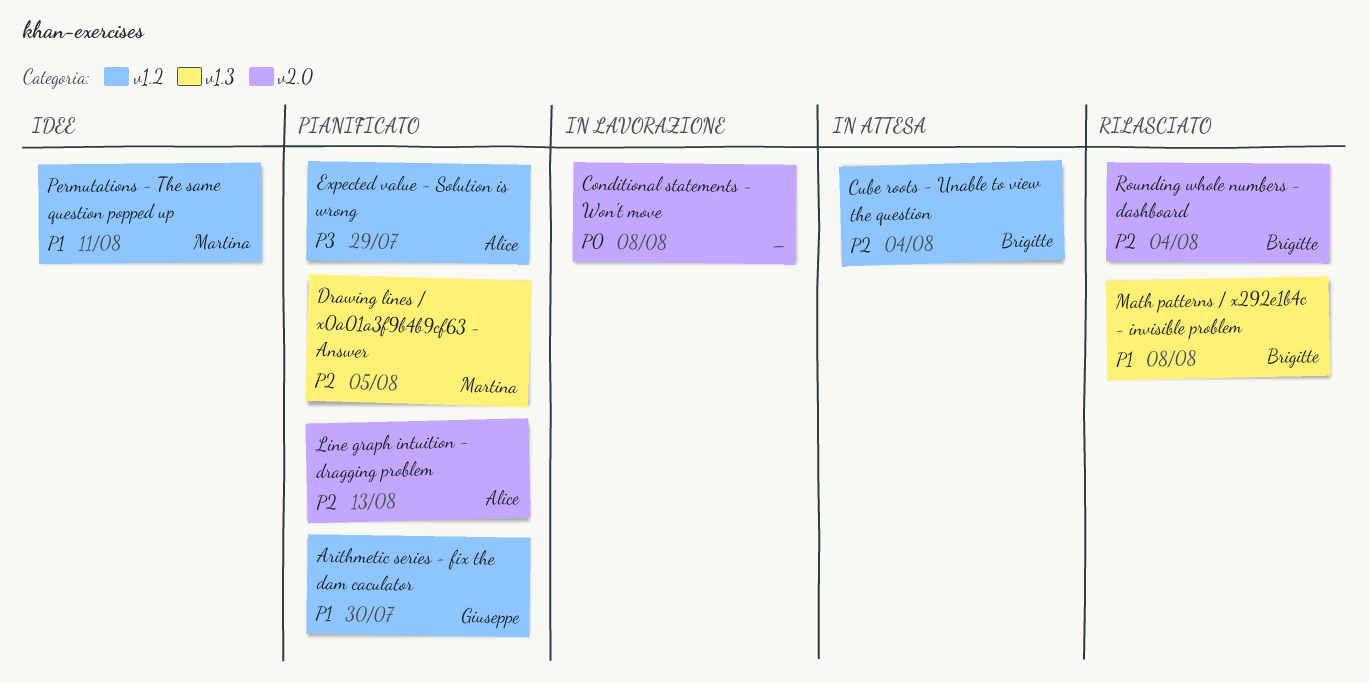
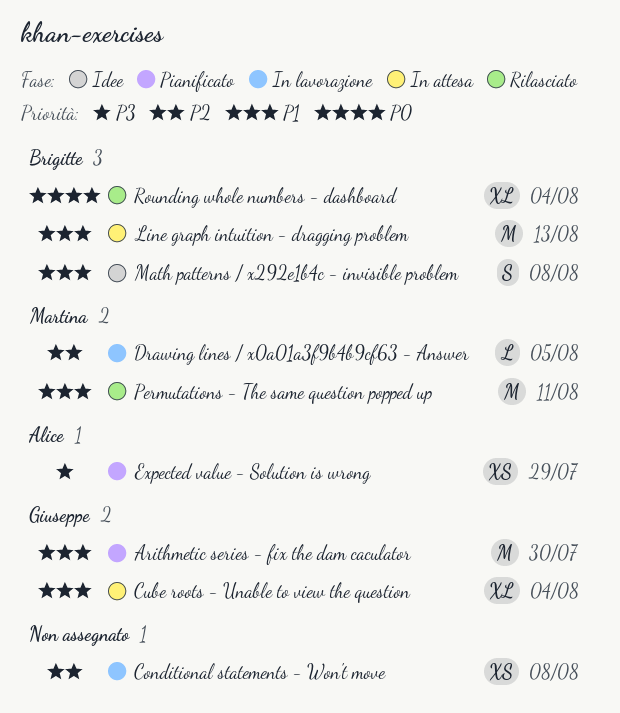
Conditional statements - Won't move, priority: P0 -> P2
Cube roots - Unable to view the question, owner: Brigitte -> Giuseppe
Cube roots - Unable to view the question, priority: P2 -> P1
Drawing lines / x0a01a3f9b4b9cf63 - Answer, status: Pianificato -> In lavorazione
Line graph intuition - dragging problem, status: Pianificato -> In attesa
Line graph intuition - dragging problem, owner: Alice -> Brigitte
Line graph intuition - dragging problem, priority: P2 -> P1
Math patterns / x292e1b4c - invisible problem, status: Rilasciato -> Idee
Permutations - The same question popped up, status: Idee -> Rilasciato
Rounding whole numbers - dashboard, priority: P2 -> P0

